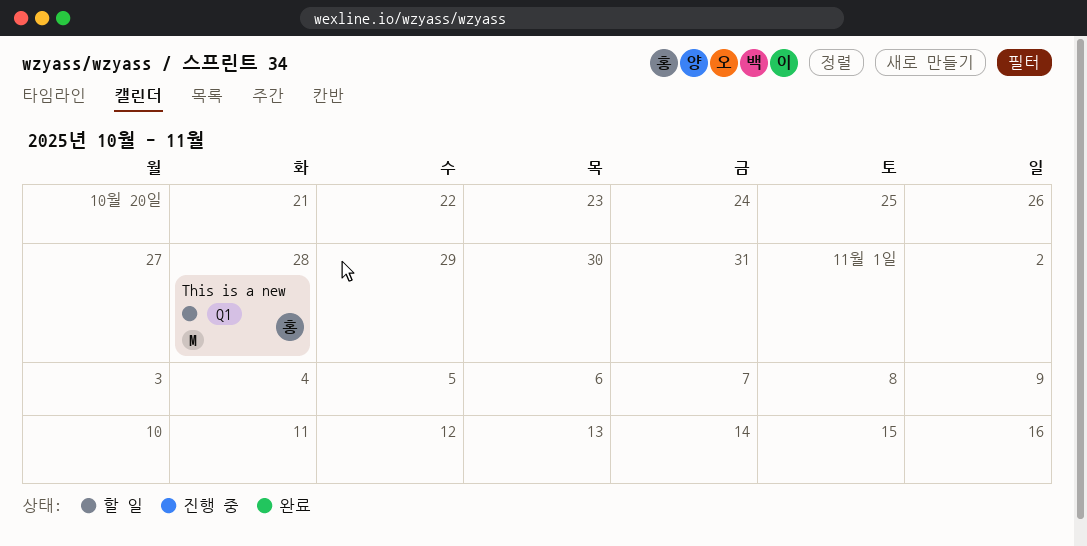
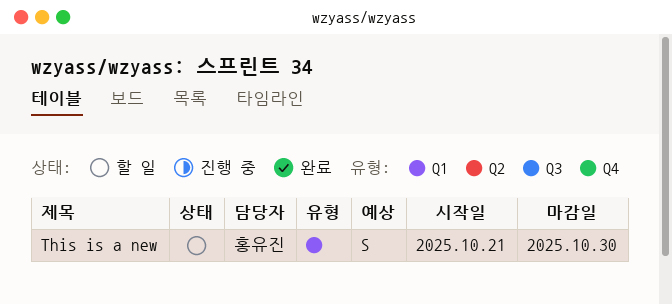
This is a new, estimate: M -> S
This is a new, due: Oct 28 -> Oct 30

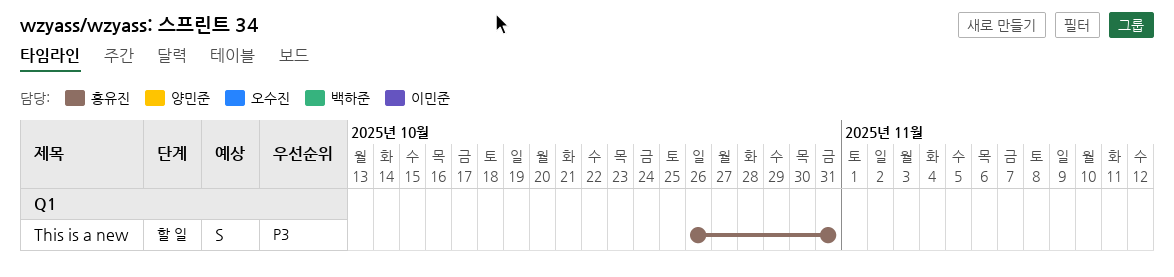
This is a new, start: Oct 21 -> Oct 26
This is a new, due: Oct 30 -> Oct 31

